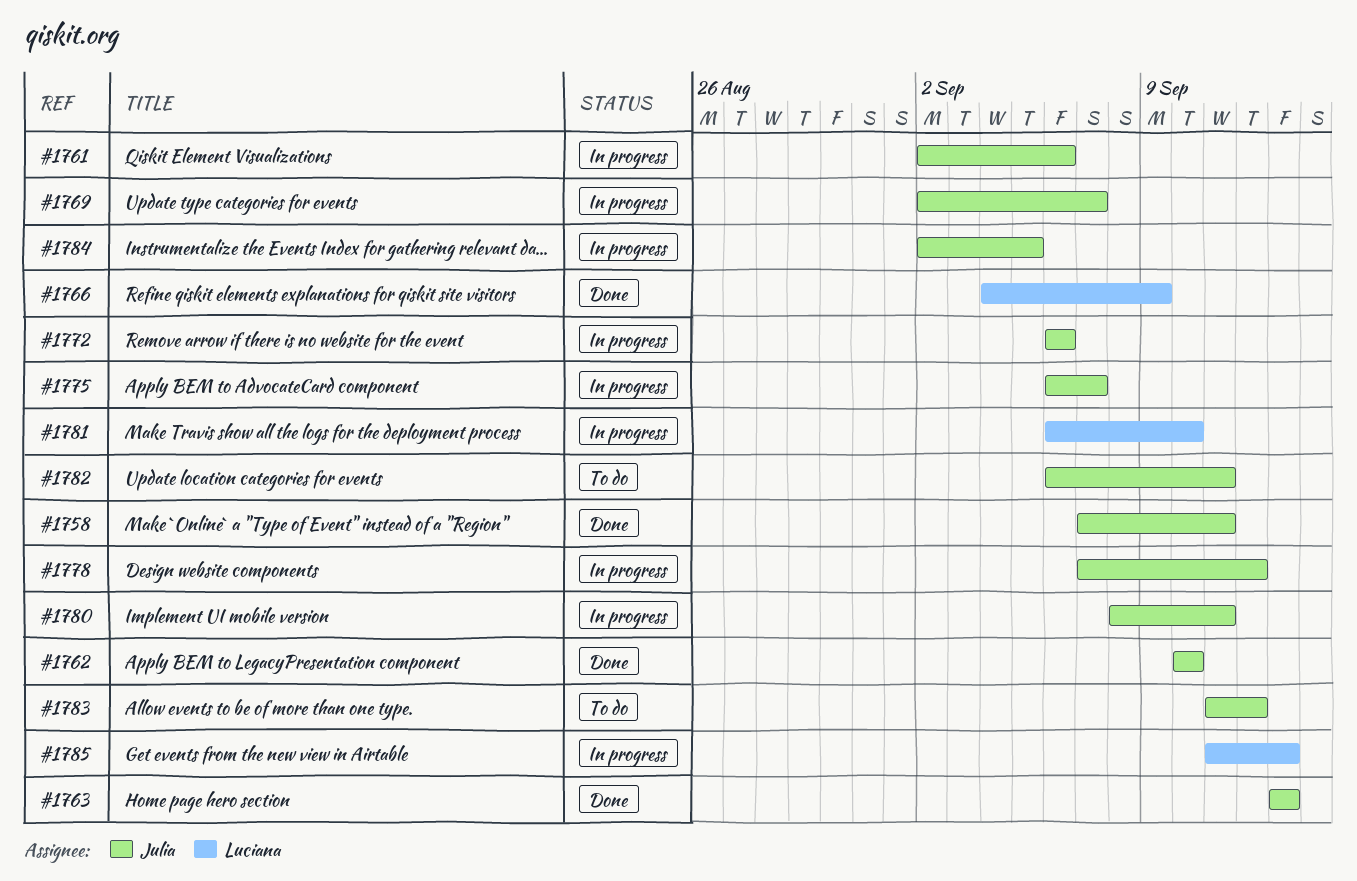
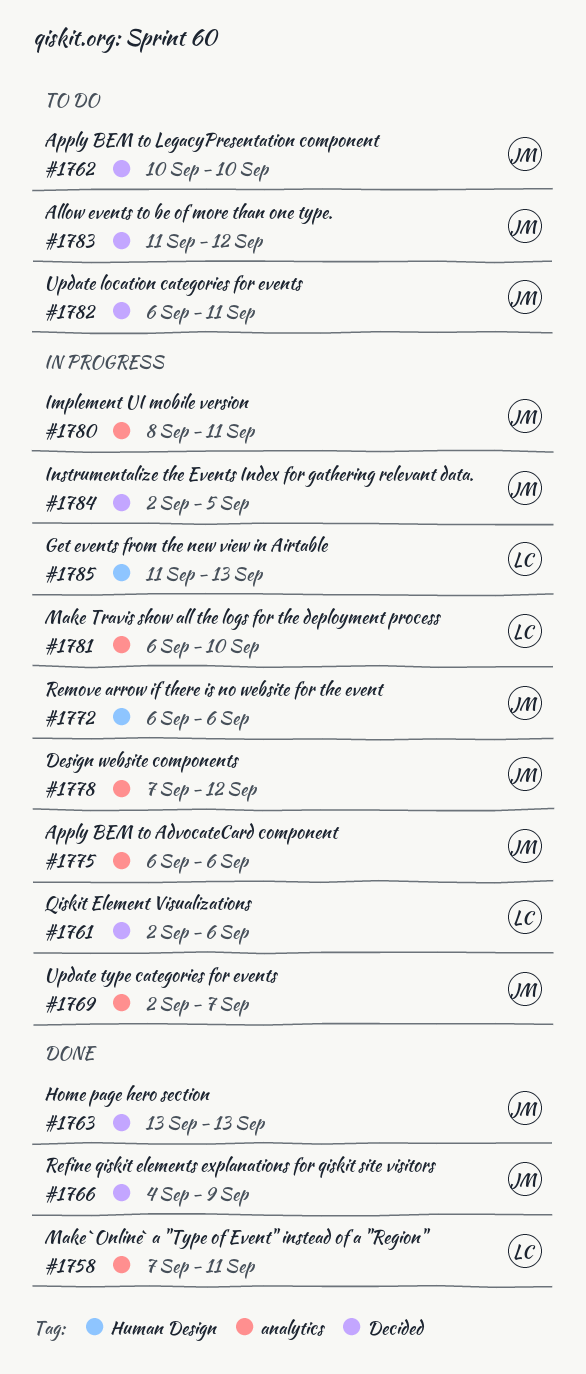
#1758, owner: Julia -> Luciana
#1761, owner: Julia -> Luciana
#1762, status: Done -> To do
#1766, owner: Luciana -> Julia
#1775, due: Sep 7 -> Sep 6

